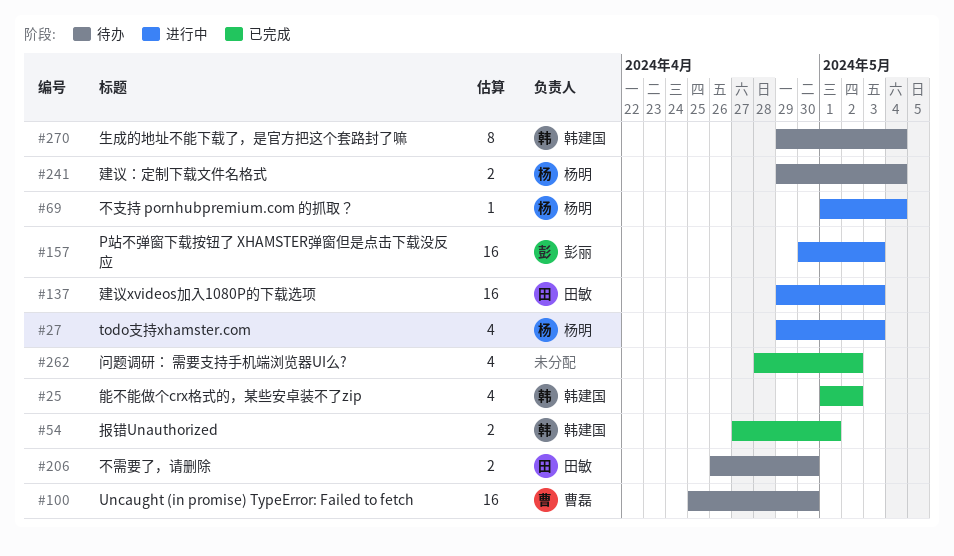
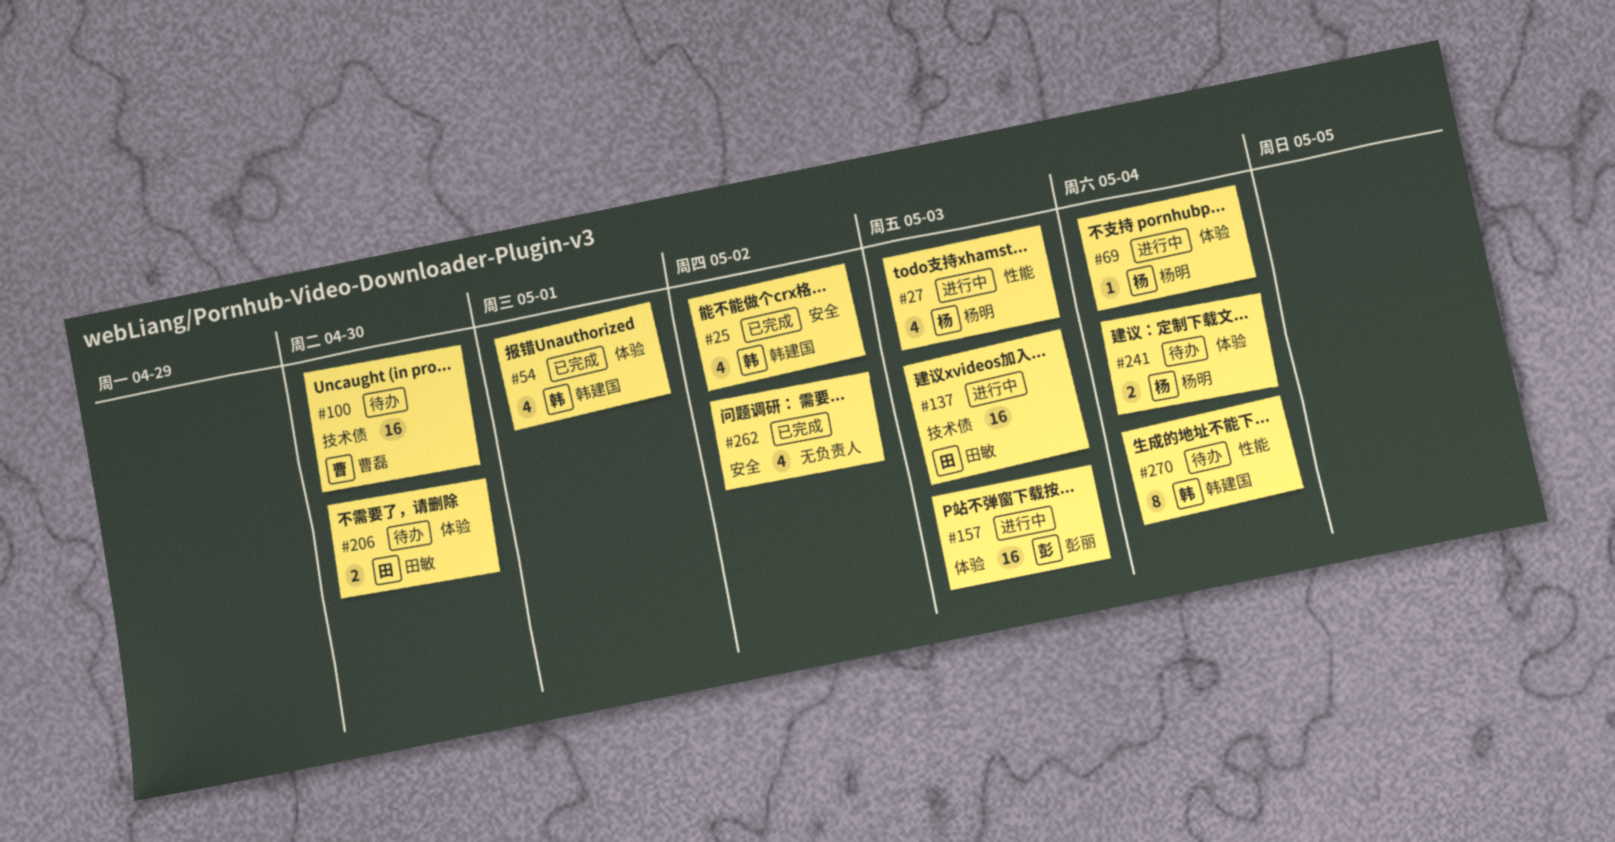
#54, estimate: 2 -> 4

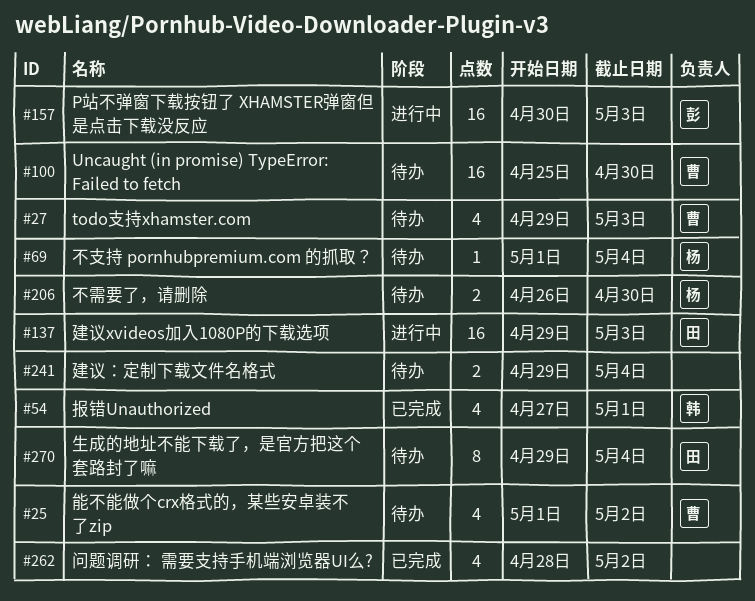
#25, status: 已完成 -> 待办
#25, owner: 韩建国 -> 曹磊
#27, status: 进行中 -> 待办
#27, owner: 杨明 -> 曹磊
#69, status: 进行中 -> 待办
#206, owner: 田敏 -> 杨明
#241, owner: 杨明 -> none
#270, owner: 韩建国 -> 田敏

